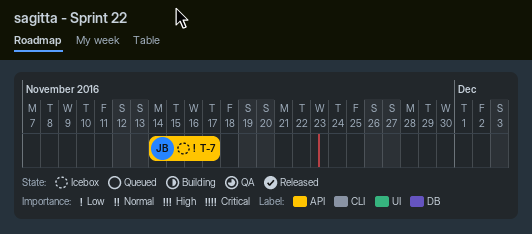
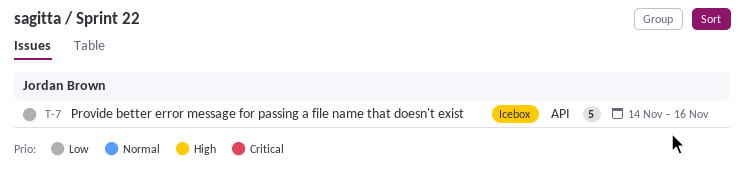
T-7, due: Nov 17 -> Nov 16

